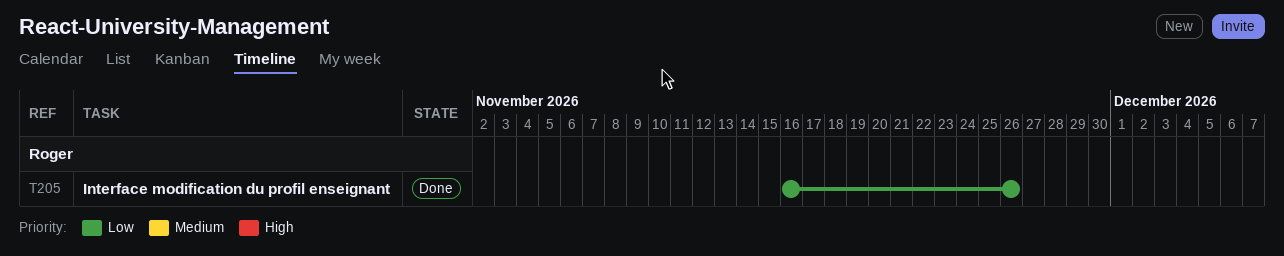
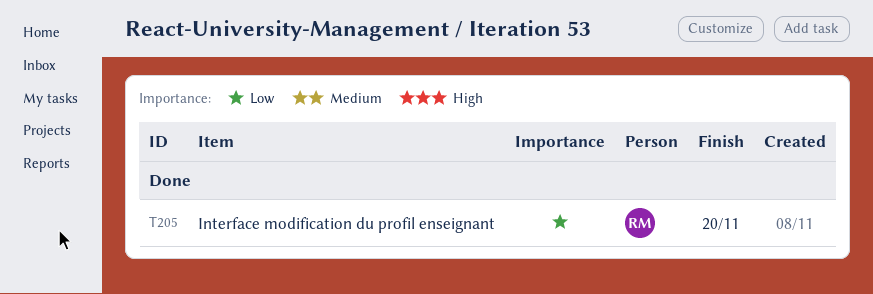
T205, due: Nov 26 -> Nov 20

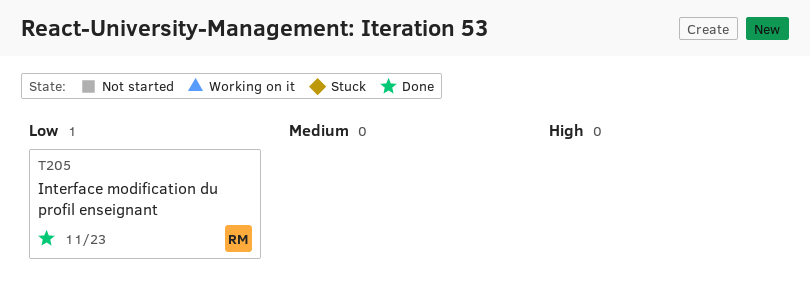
T205, due: Nov 20 -> Nov 23

